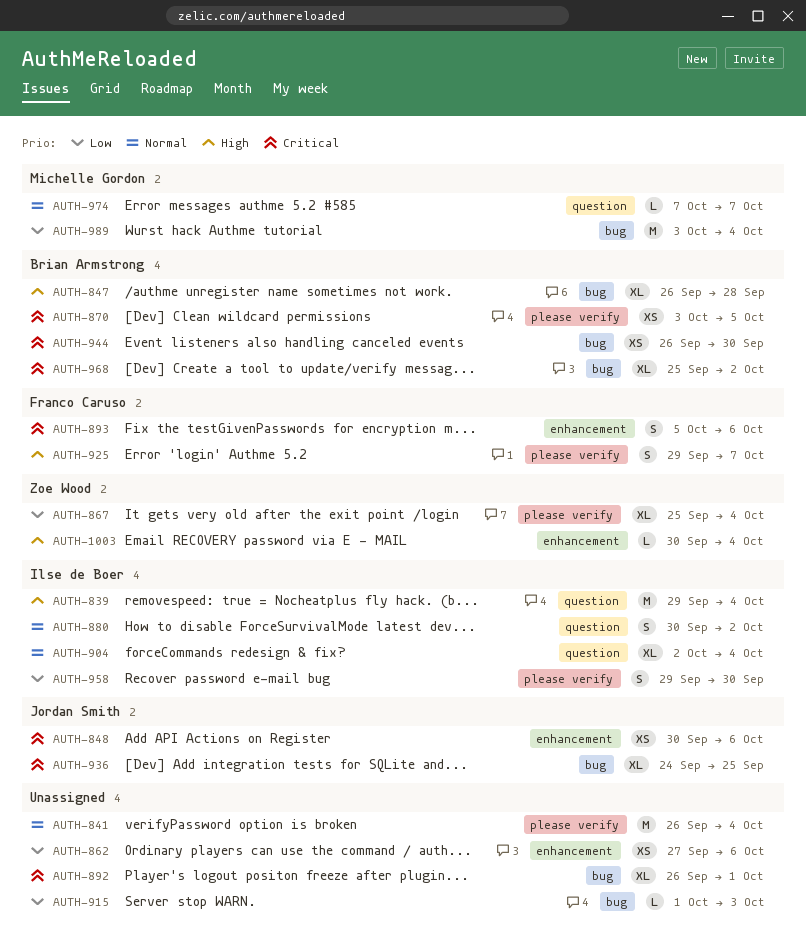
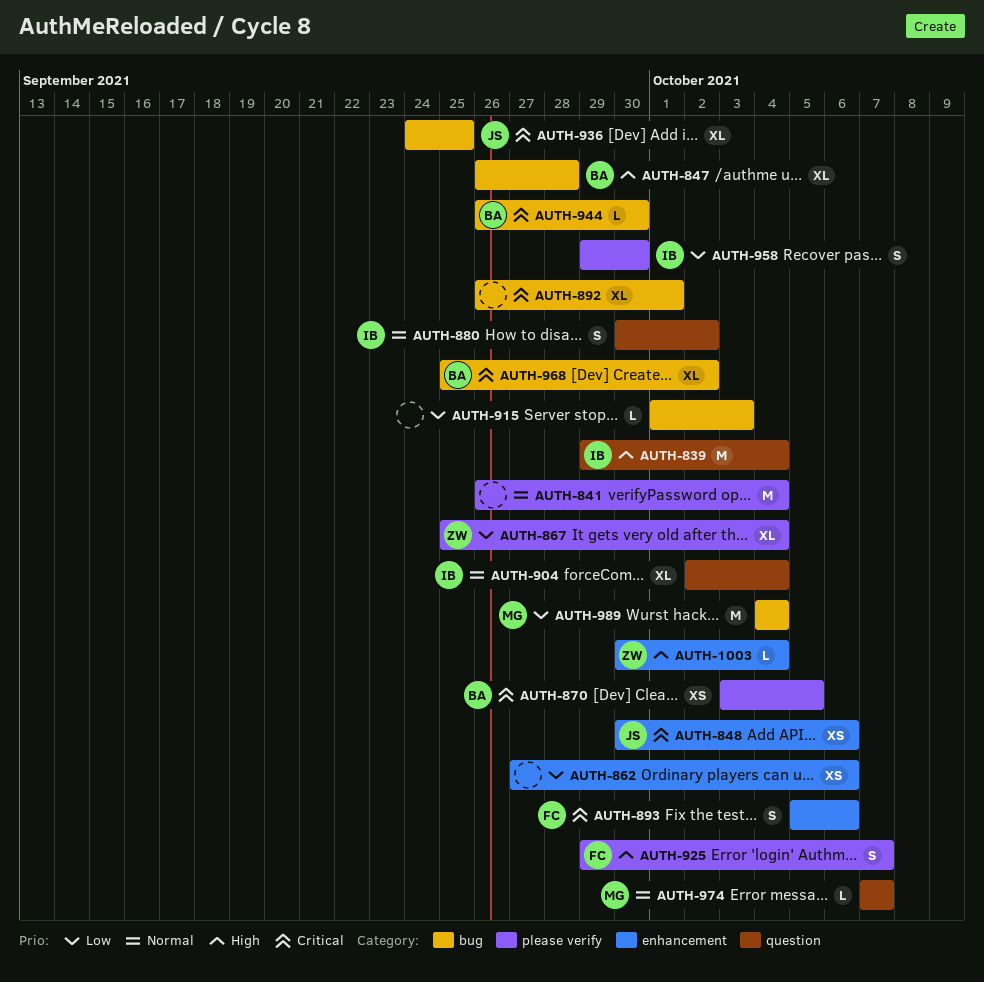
AUTH-944, estimate: XS -> L
AUTH-989, start: Oct 3 -> Oct 4

